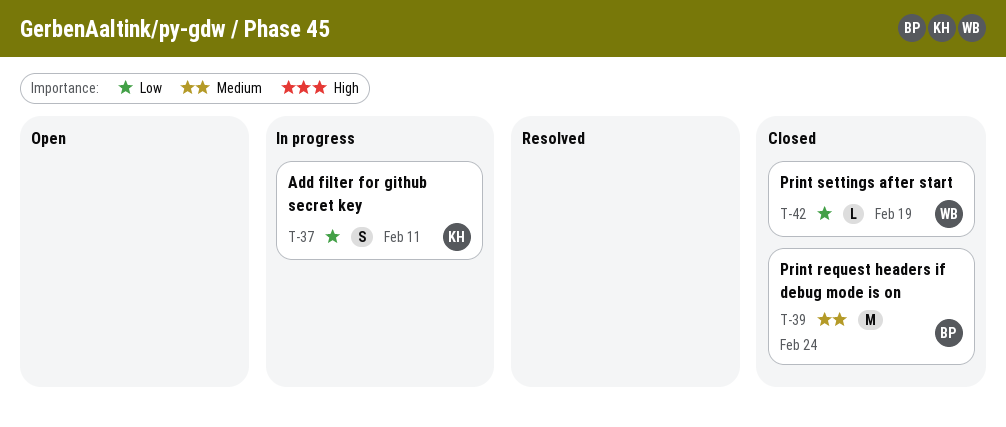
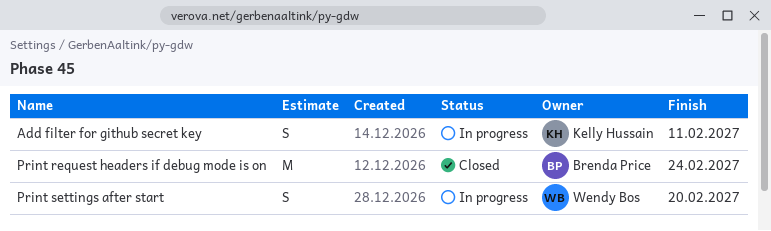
Print settings after start, status: Closed -> In progress
Print settings after start, estimate: L -> S
Print settings after start, due: Feb 19 -> Feb 20

